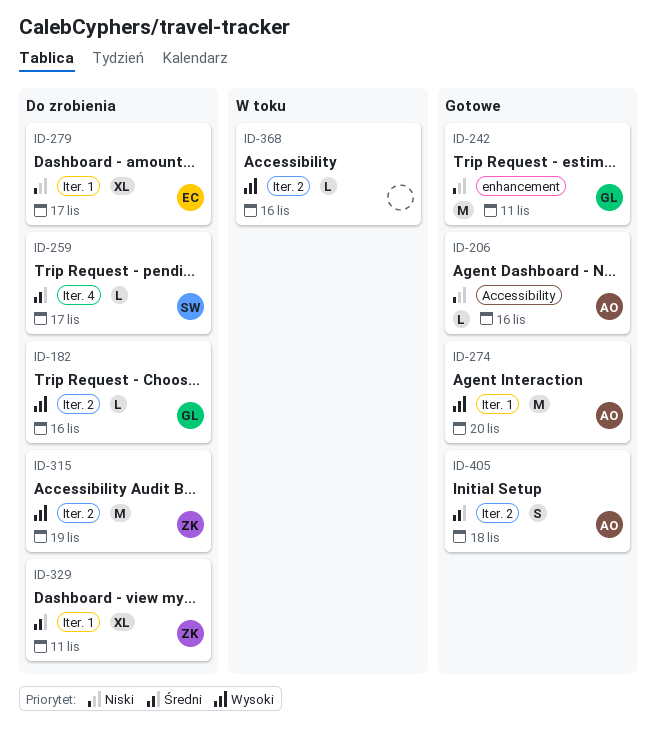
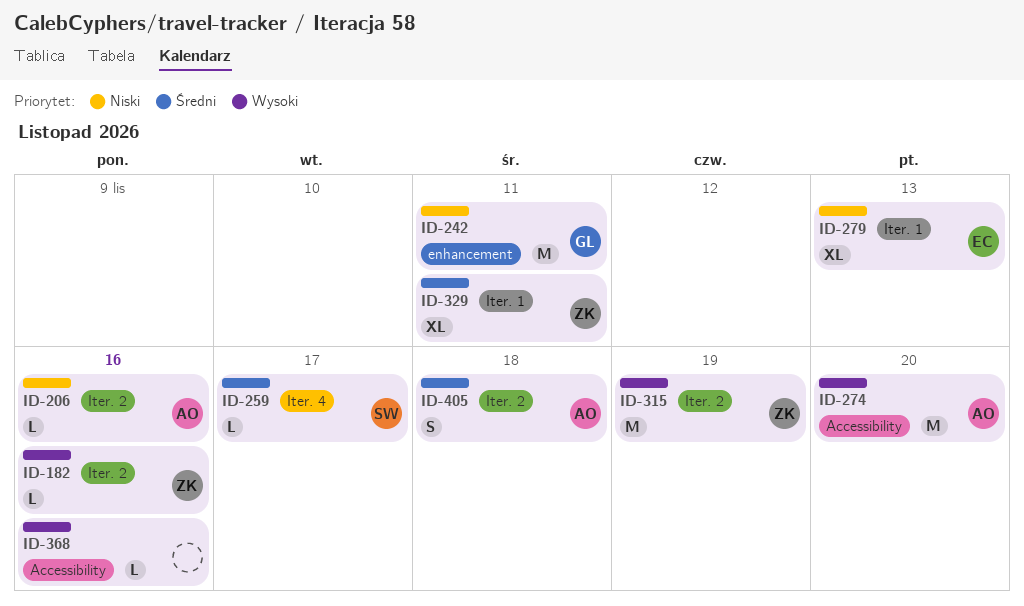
ID-182, owner: GL -> ZK
ID-206, label: Accessibility -> Iter. 2
ID-274, label: Iter. 1 -> Accessibility
ID-279, due: Nov 17 -> Nov 13
ID-368, label: Iter. 2 -> Accessibility

